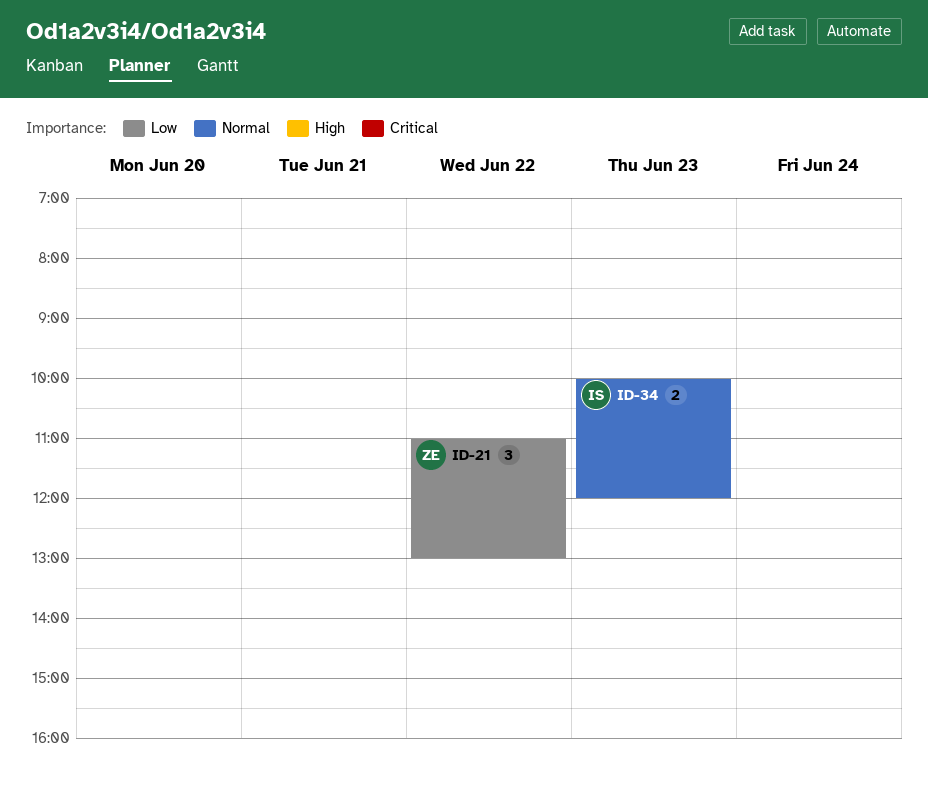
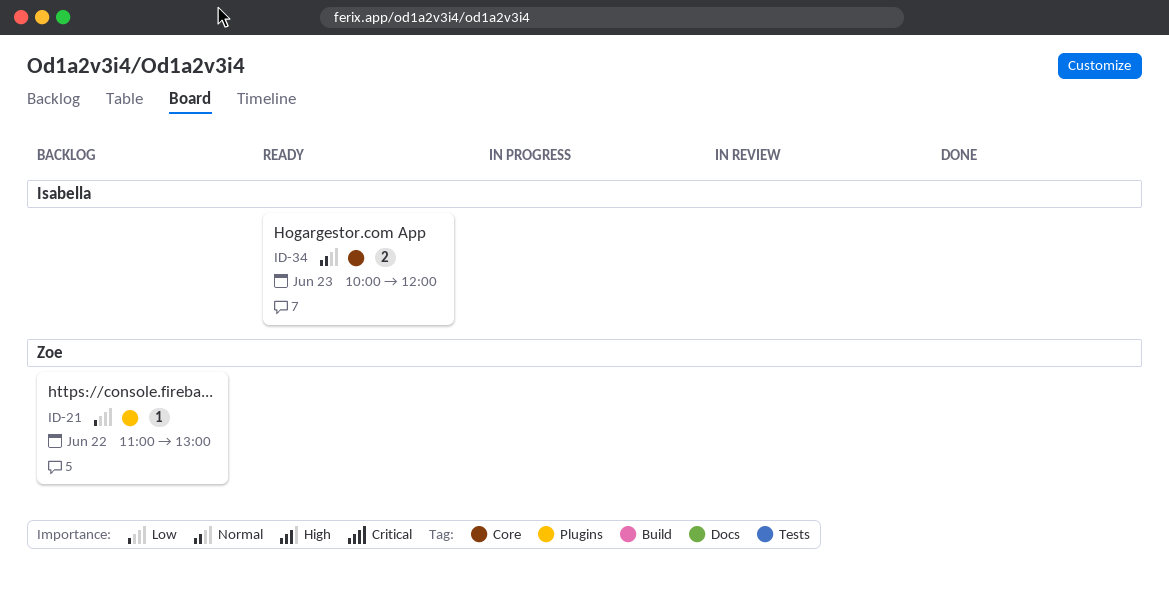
ID-21, estimate: 3 -> 1

